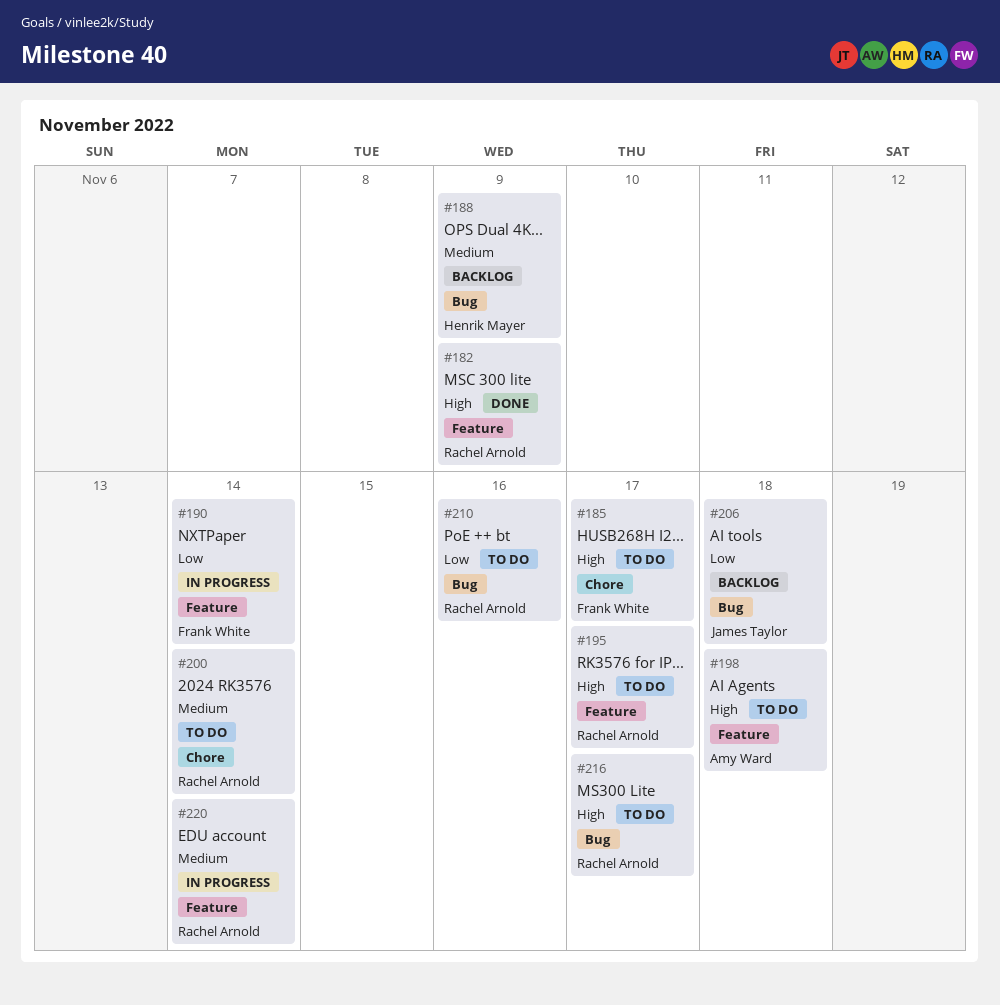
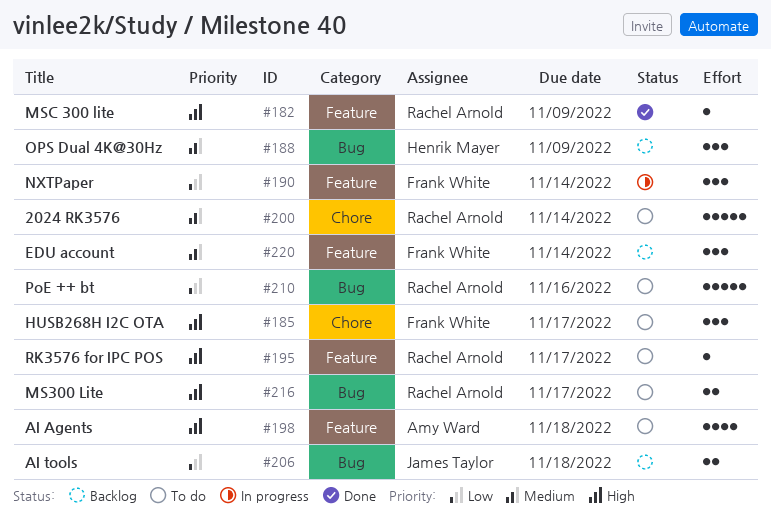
#220, status: In progress -> Backlog
#220, owner: Rachel Arnold -> Frank White

